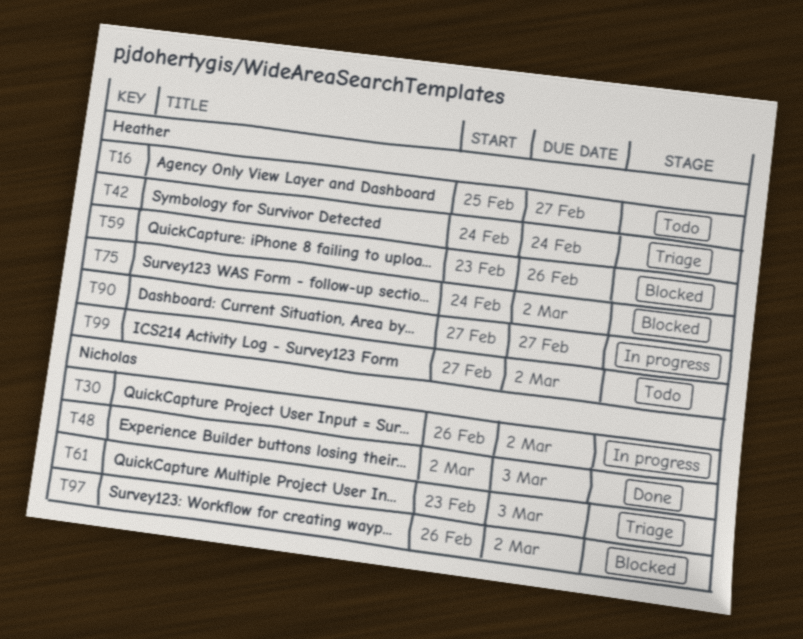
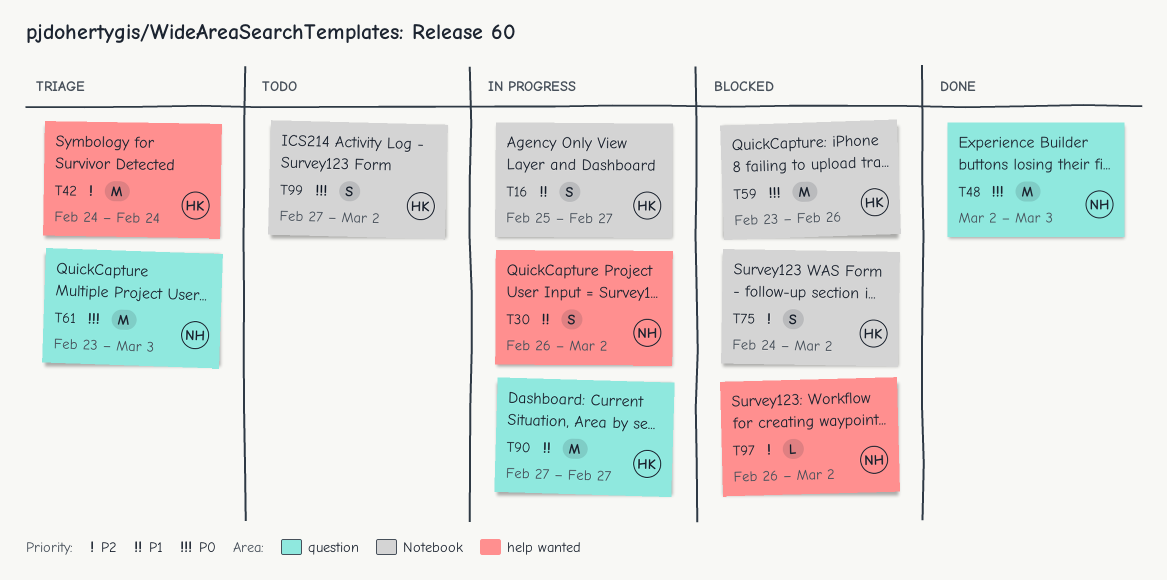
T16, status: Todo -> In progress

